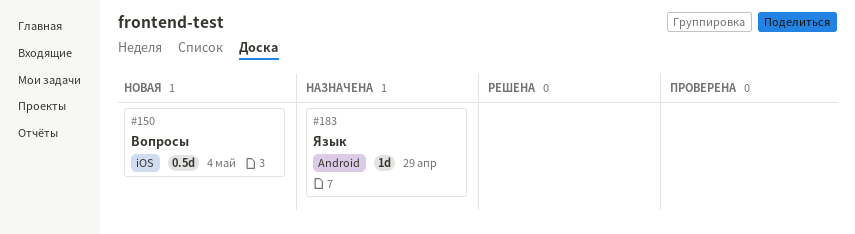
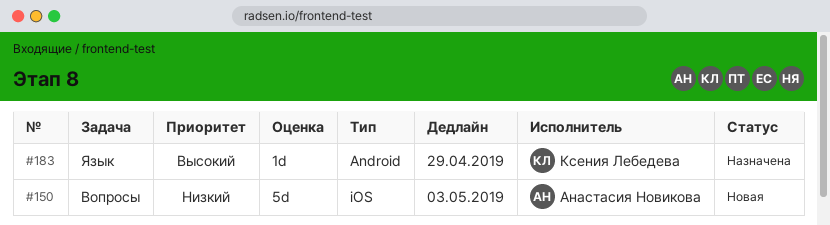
#150, estimate: 0.5d -> 5d
#150, due: May 4 -> May 3

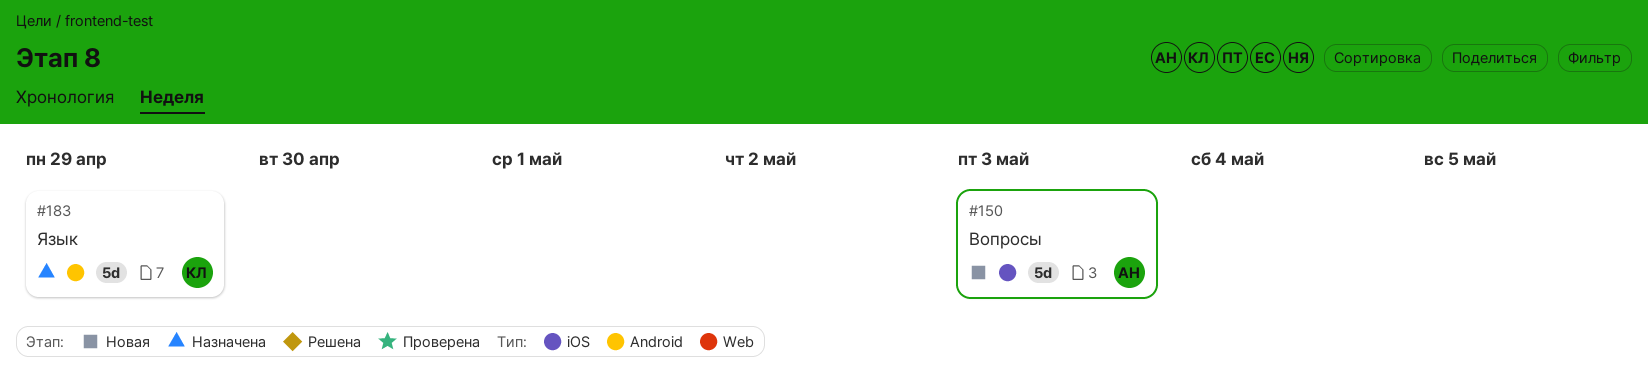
#183, estimate: 1d -> 5d

